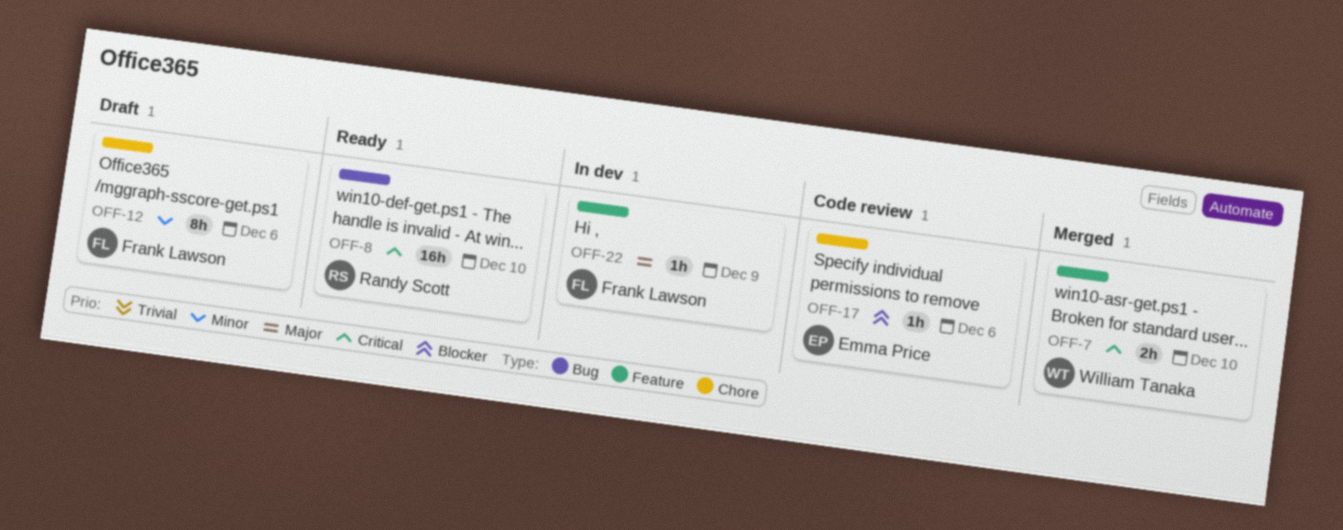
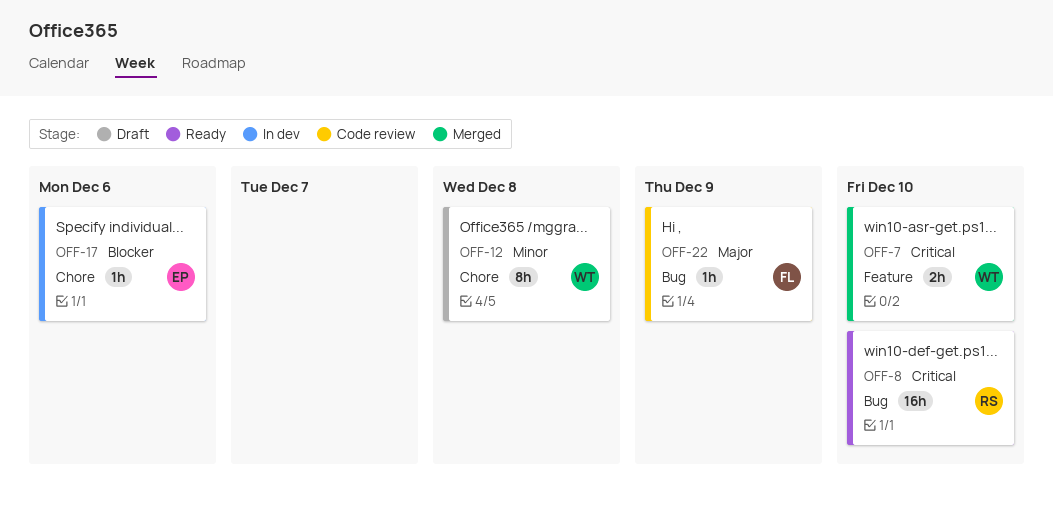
OFF-12, owner: Frank Lawson -> William Tanaka
OFF-12, due: Dec 6 -> Dec 8
OFF-17, status: Code review -> In dev
OFF-22, status: In dev -> Code review
OFF-22, label: Feature -> Bug

